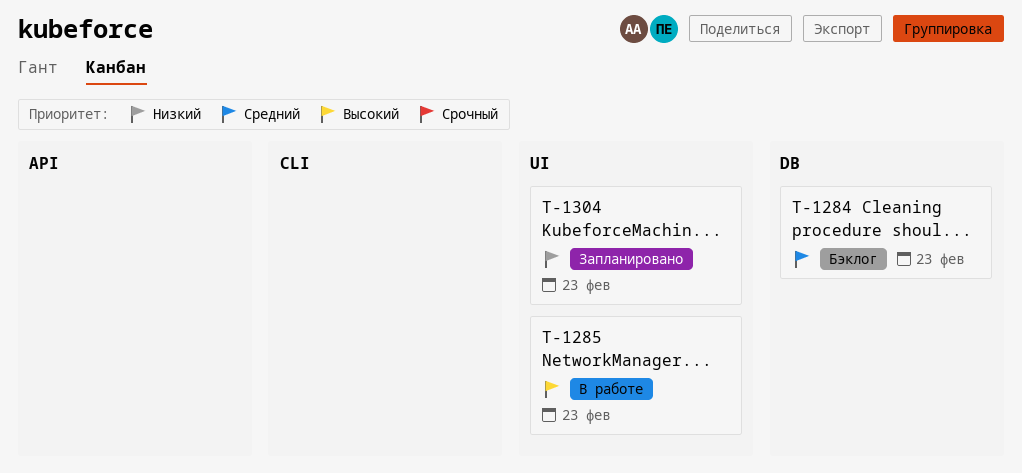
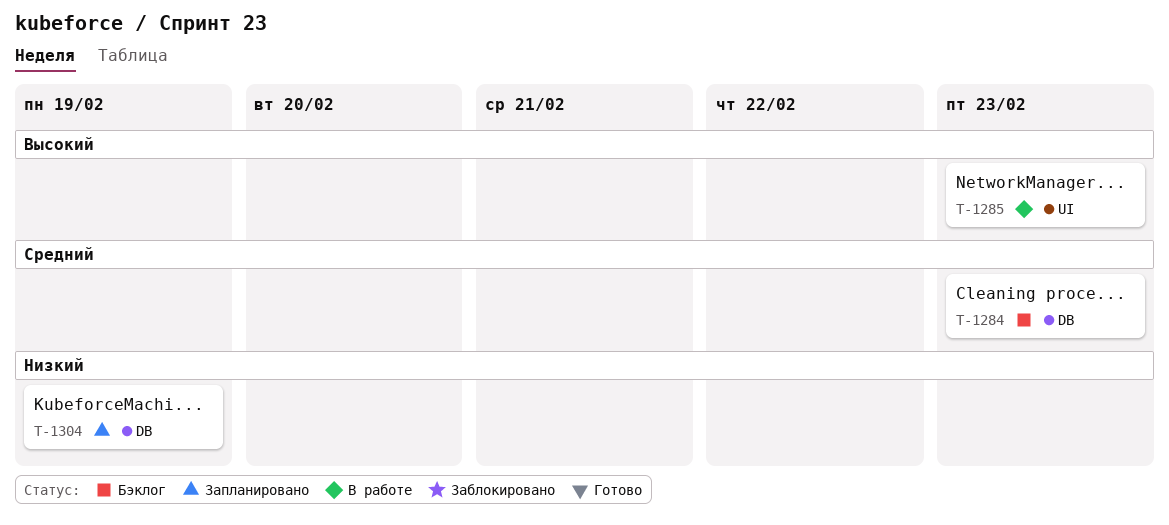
T-1304, label: UI -> DB
T-1304, due: Feb 23 -> Feb 19

